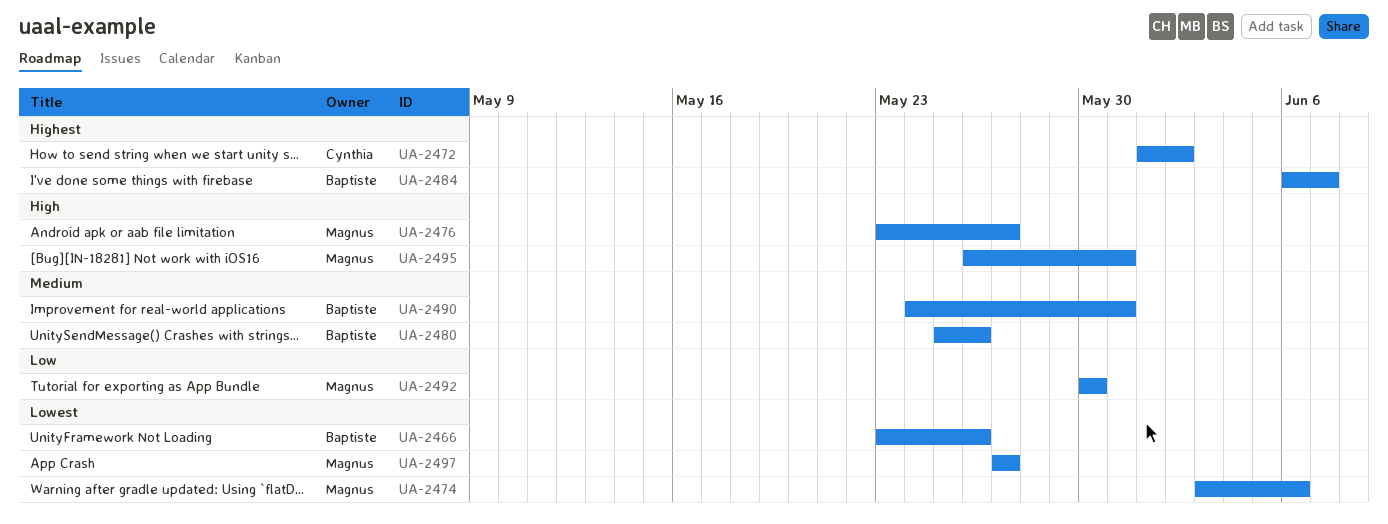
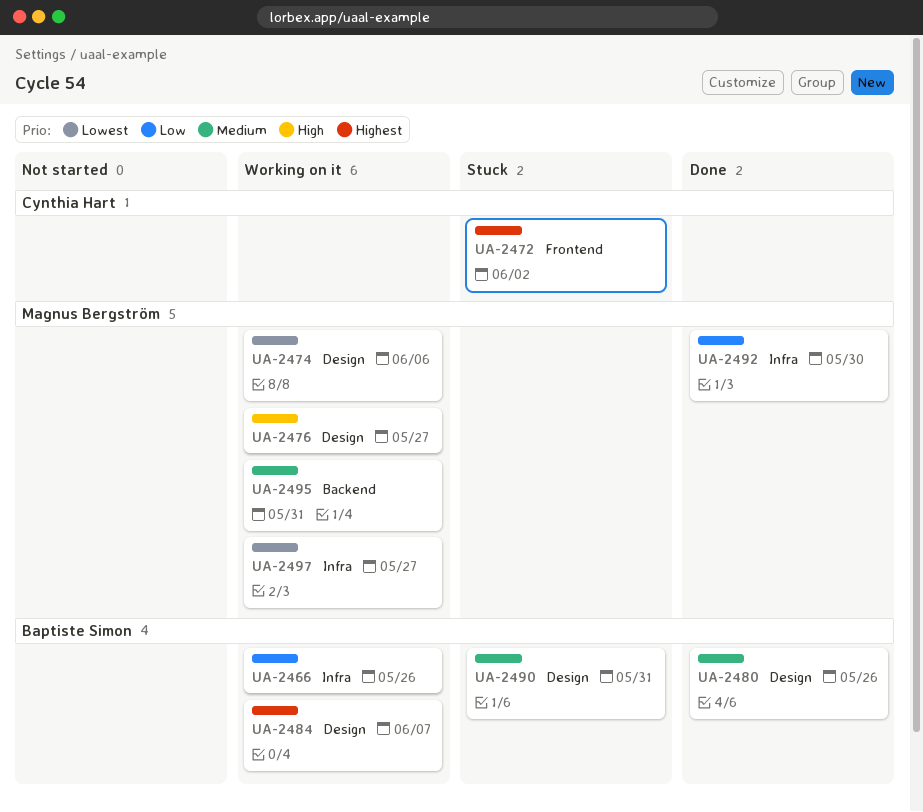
UA-2466, priority: Lowest -> Low
UA-2495, priority: High -> Medium

